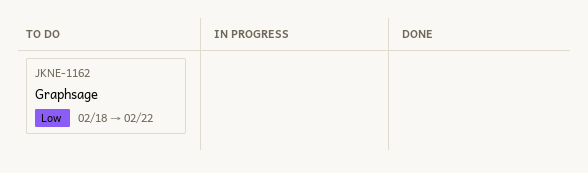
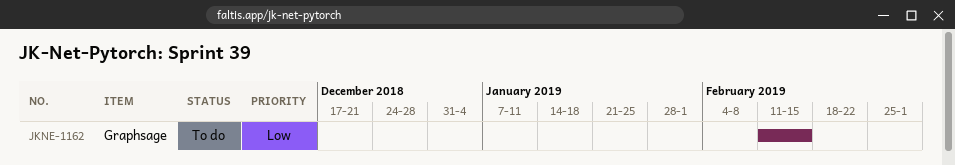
JKNE-1162, start: Feb 18 -> Feb 11
JKNE-1162, due: Feb 22 -> Feb 15

